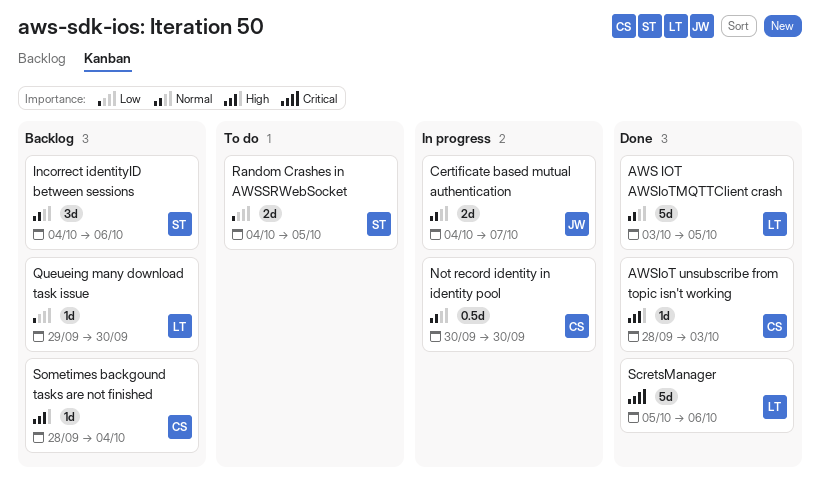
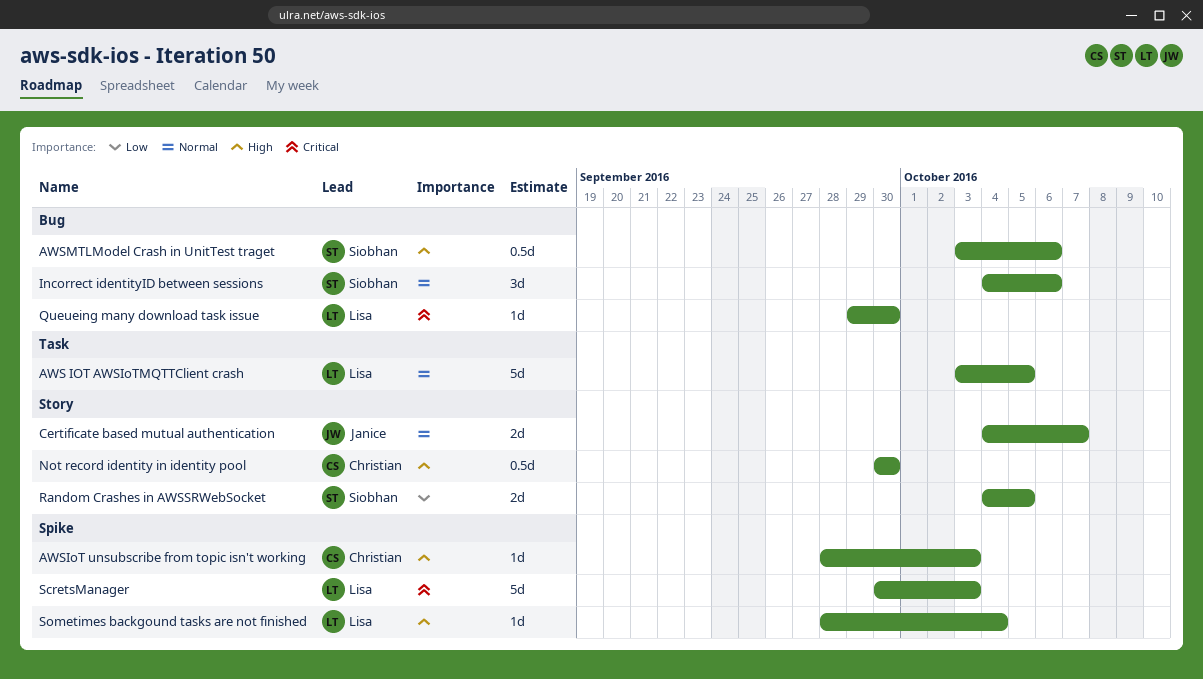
AWSMTLModel Crash in UnitTest traget: none -> present
Not record identity in identity pool, priority: Normal -> High
Queueing many download task issue, priority: Low -> Critical
ScretsManager, start: Oct 5 -> Sep 30
ScretsManager, due: Oct 6 -> Oct 3
Sometimes backgound tasks are not finished, owner: Christian -> Lisa

